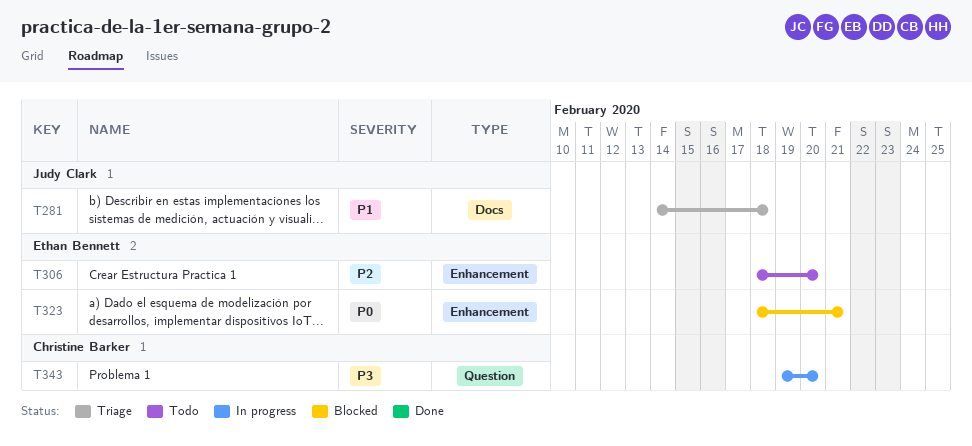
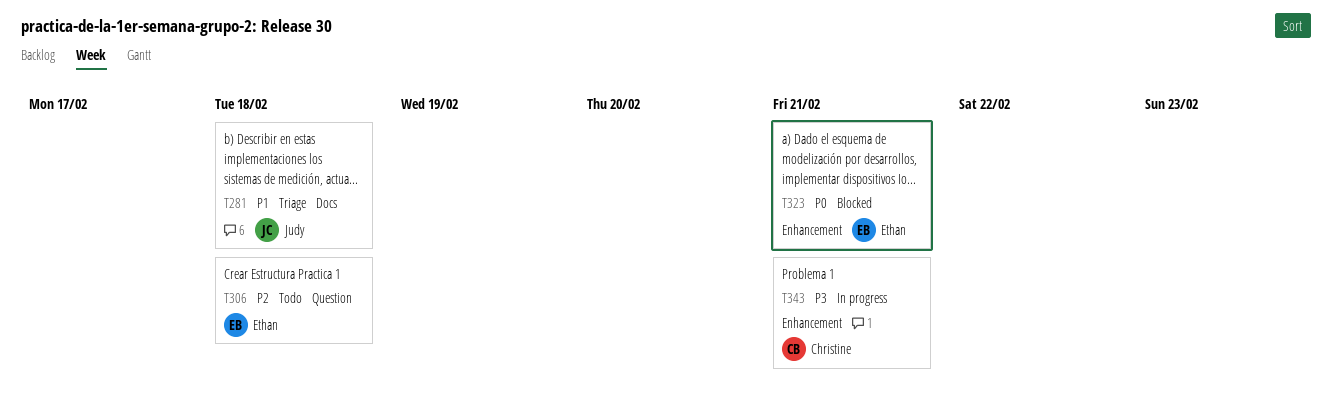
T306, label: Enhancement -> Question
T306, due: Feb 20 -> Feb 18
T343, label: Question -> Enhancement
T343, due: Feb 20 -> Feb 21

